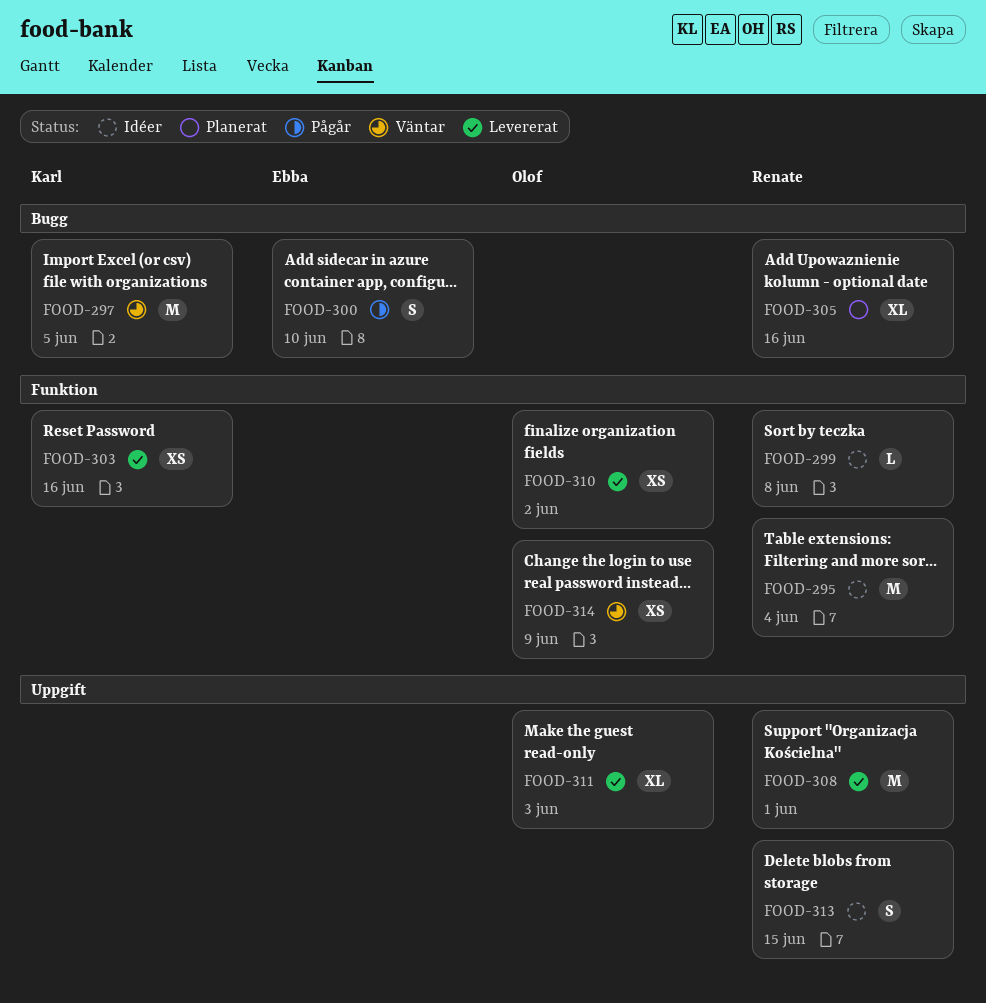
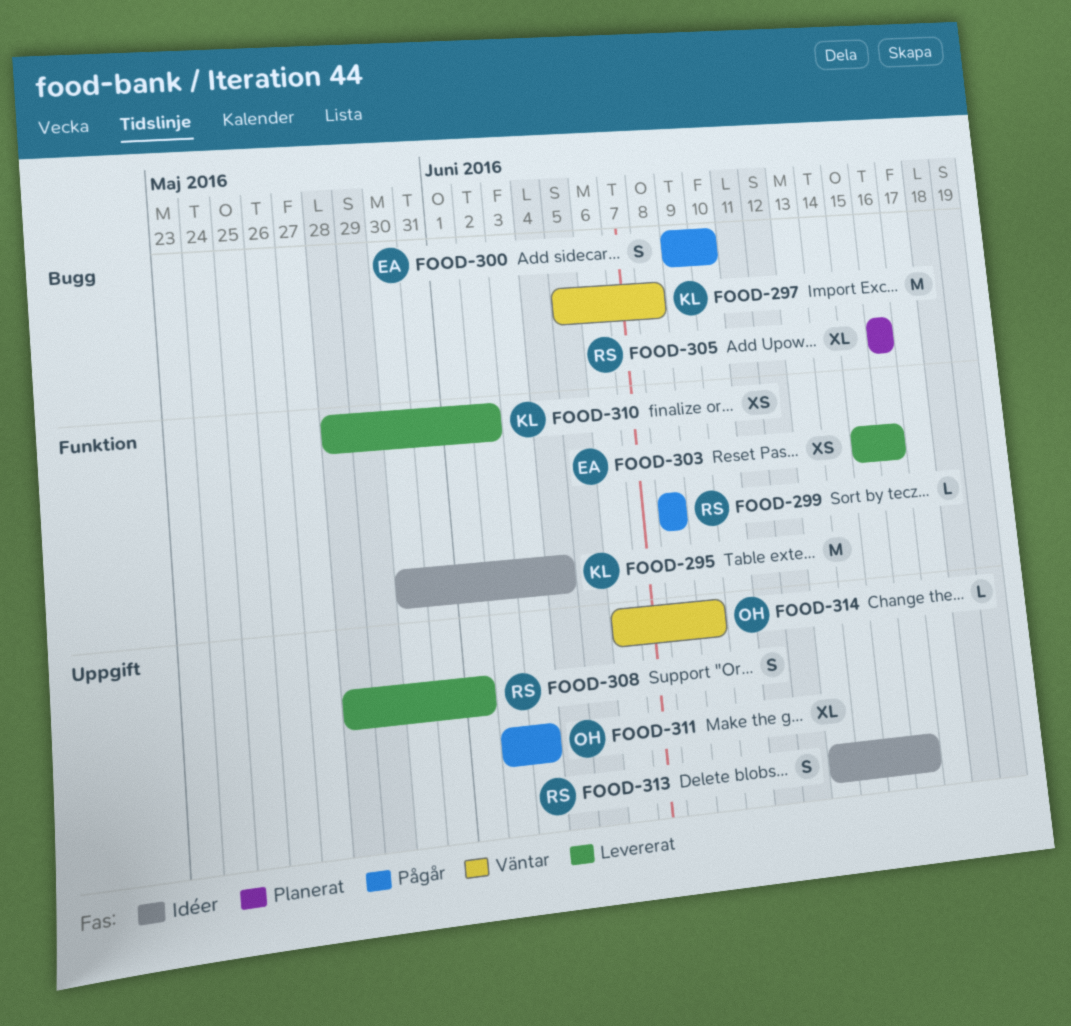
FOOD-295, owner: Renate -> Karl
FOOD-297, due: Jun 5 -> Jun 8
FOOD-299, status: Idéer -> Pågår
FOOD-303, owner: Karl -> Ebba
FOOD-308, estimate: M -> S
FOOD-310, owner: Olof -> Karl
FOOD-311, status: Levererat -> Pågår
FOOD-313, due: Jun 15 -> Jun 16
FOOD-314, label: Funktion -> Uppgift
FOOD-314, estimate: XS -> L

